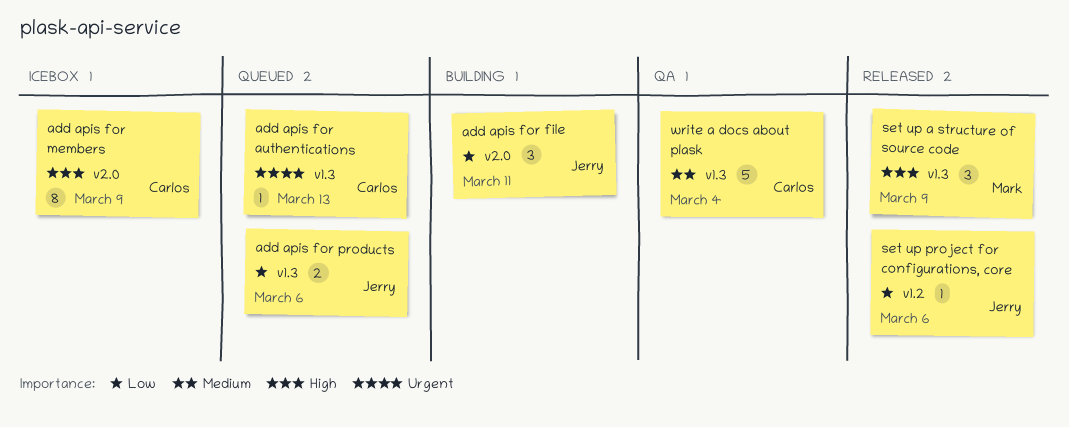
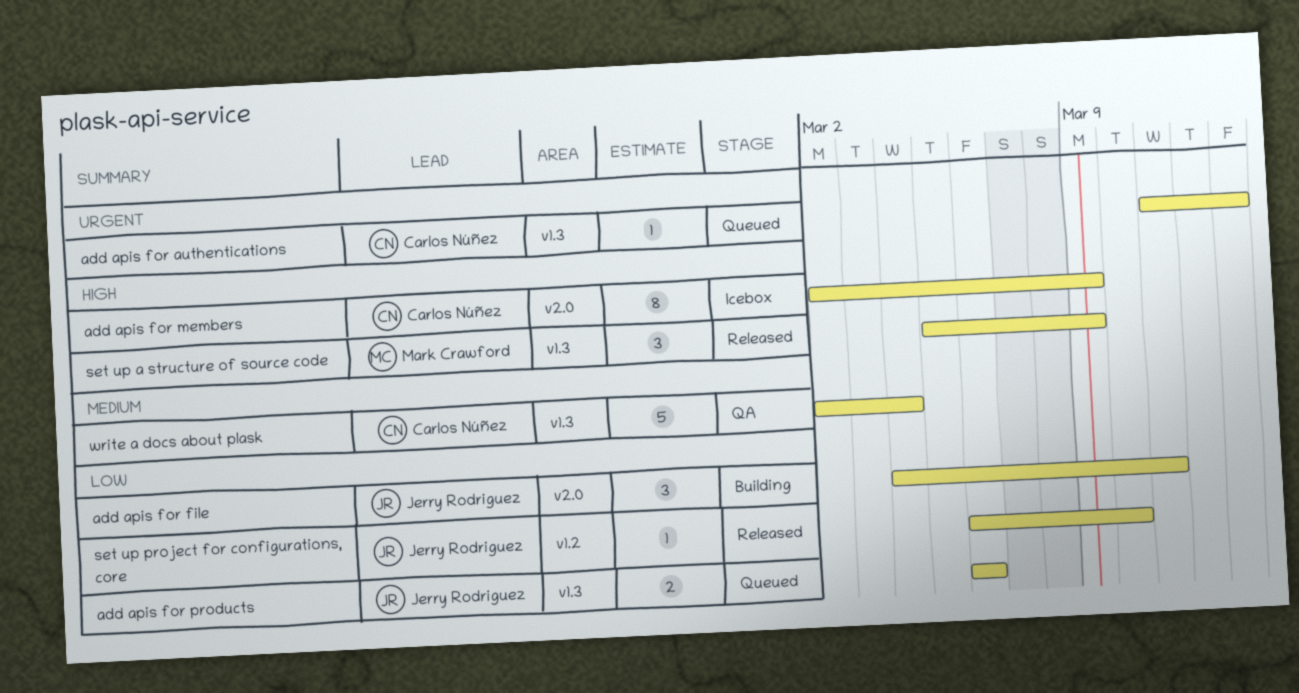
set up project for configurations, core, due: Mar 6 -> Mar 10

